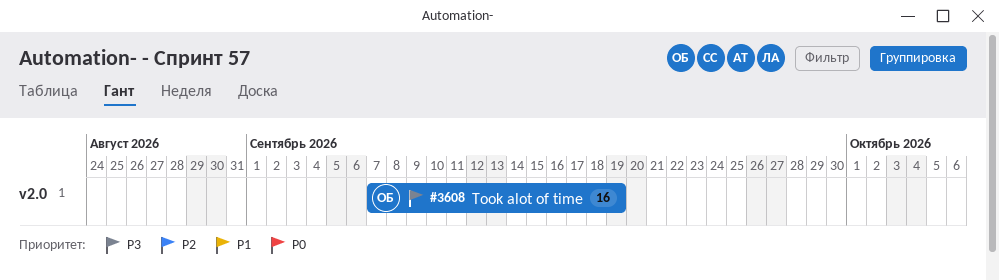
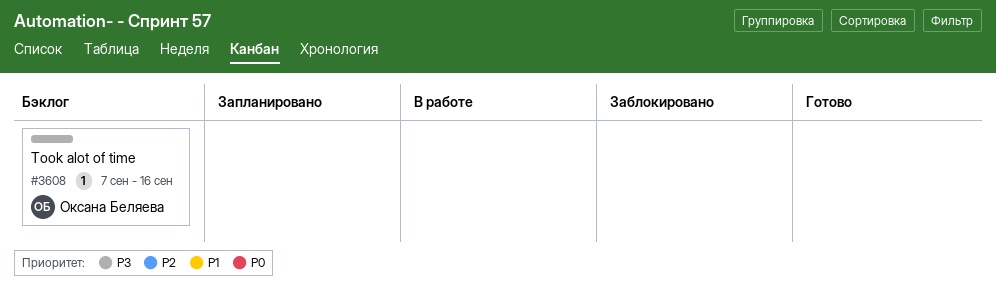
#3608, estimate: 16 -> 1
#3608, due: Sep 19 -> Sep 16

